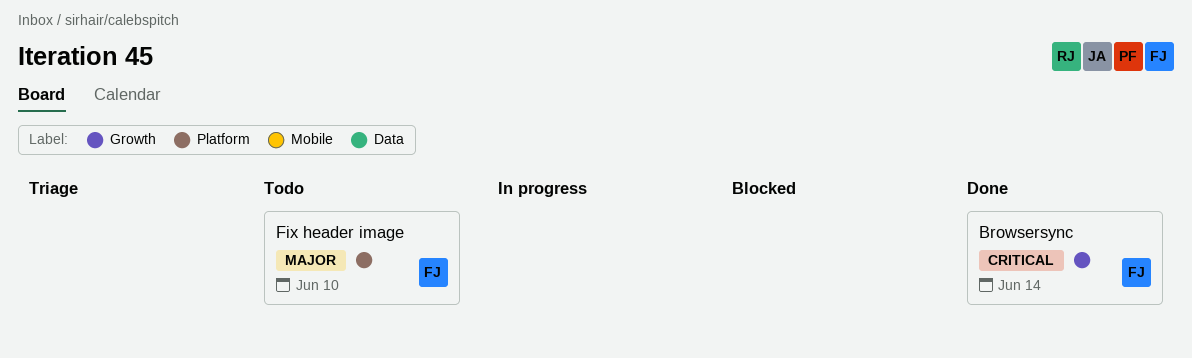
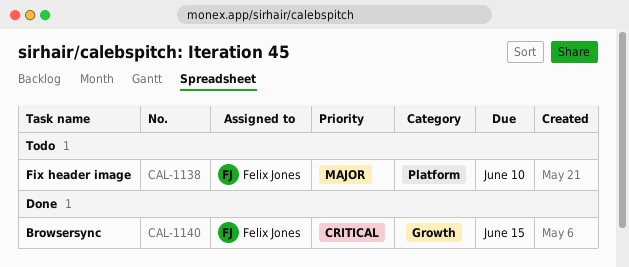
Browsersync, due: Jun 14 -> Jun 15

